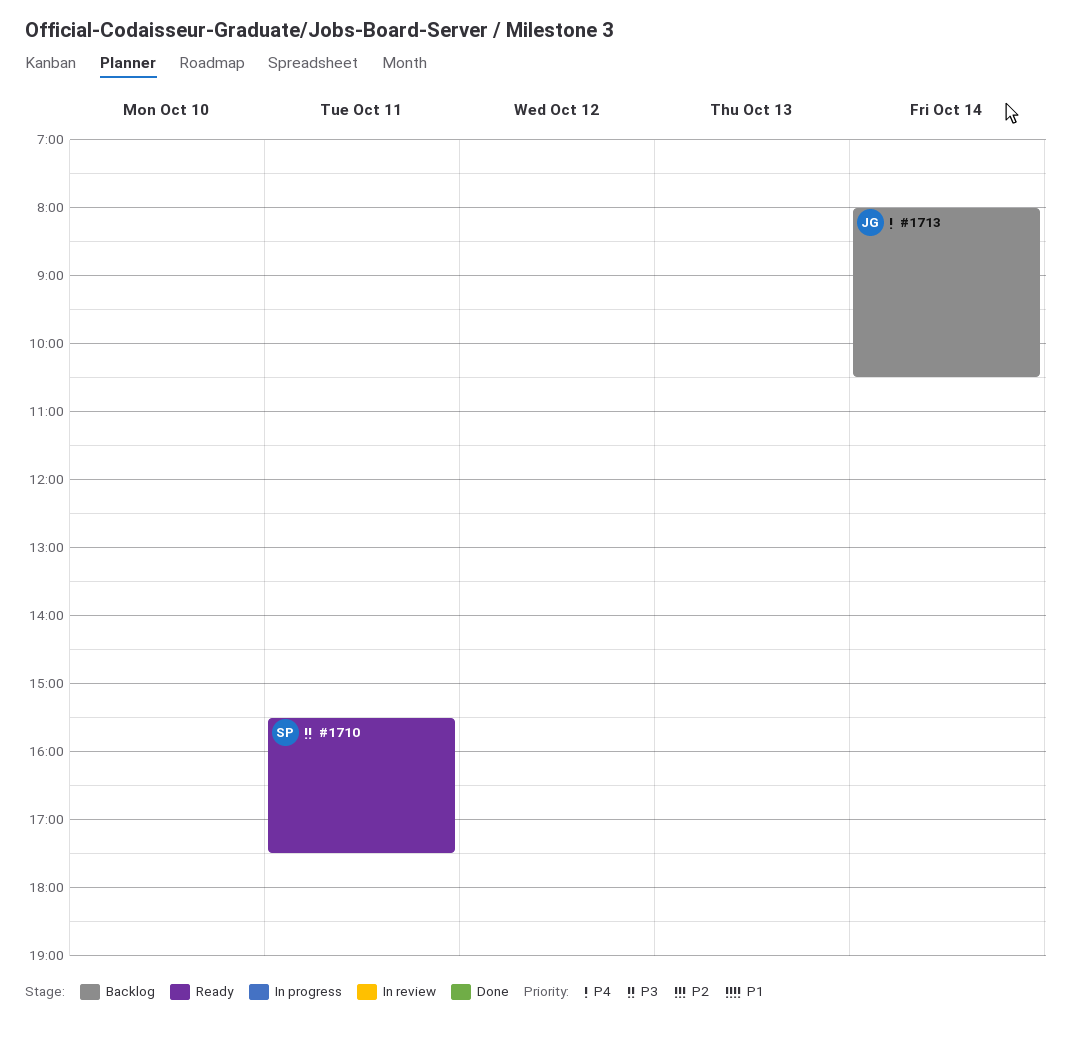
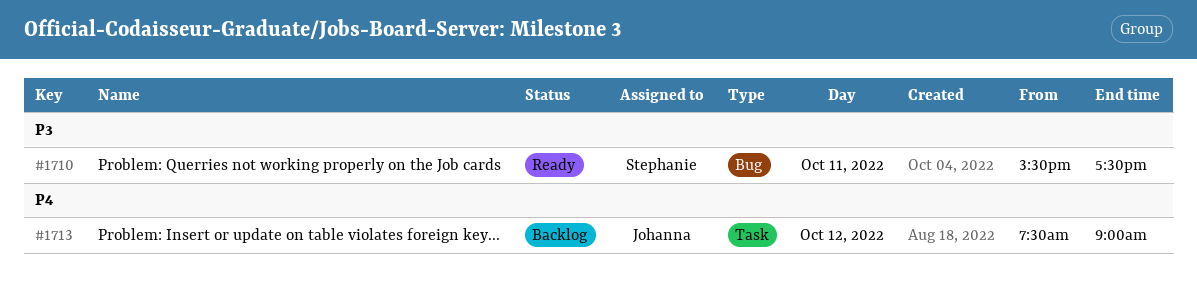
#1713, day: Oct 14 -> Oct 12
#1713, begins: 08:00 -> 07:30
#1713, ends: 10:30 -> 09:00

